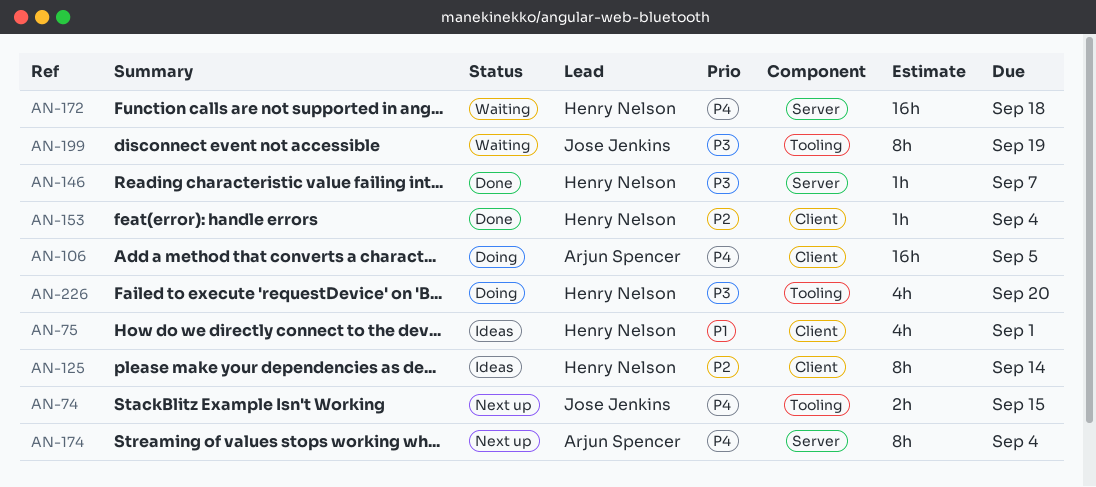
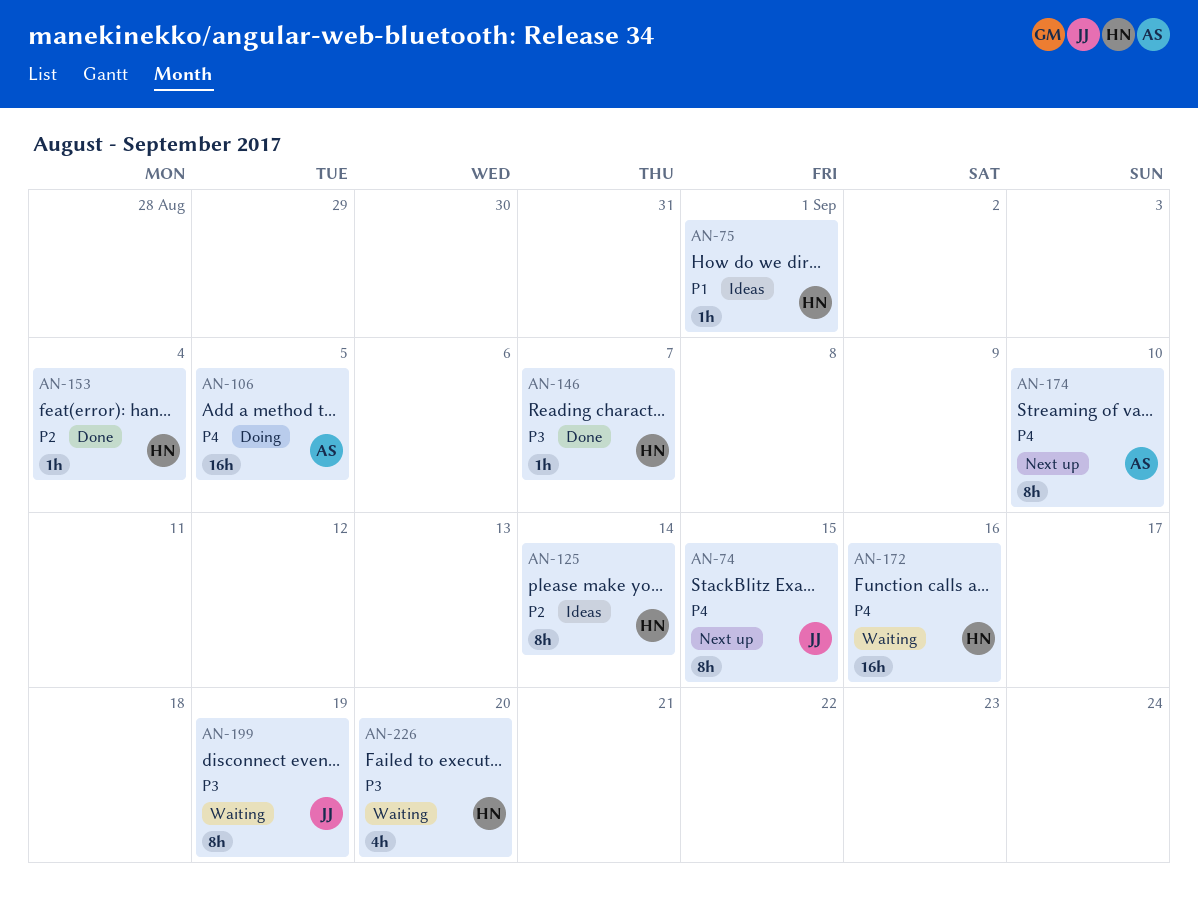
AN-74, estimate: 2h -> 8h
AN-75, estimate: 4h -> 1h
AN-172, due: Sep 18 -> Sep 16
AN-174, due: Sep 4 -> Sep 10
AN-226, status: Doing -> Waiting

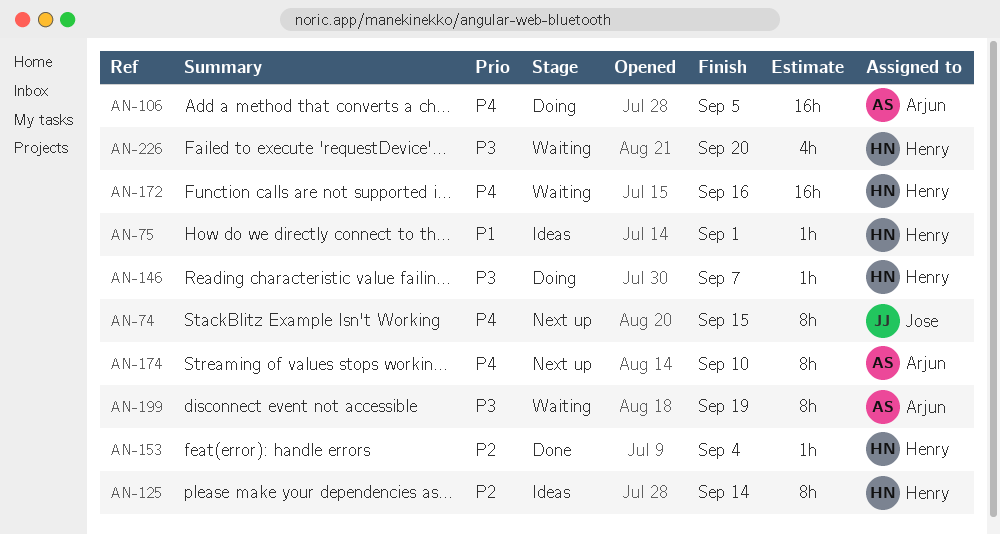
AN-146, status: Done -> Doing
AN-199, owner: Jose -> Arjun

